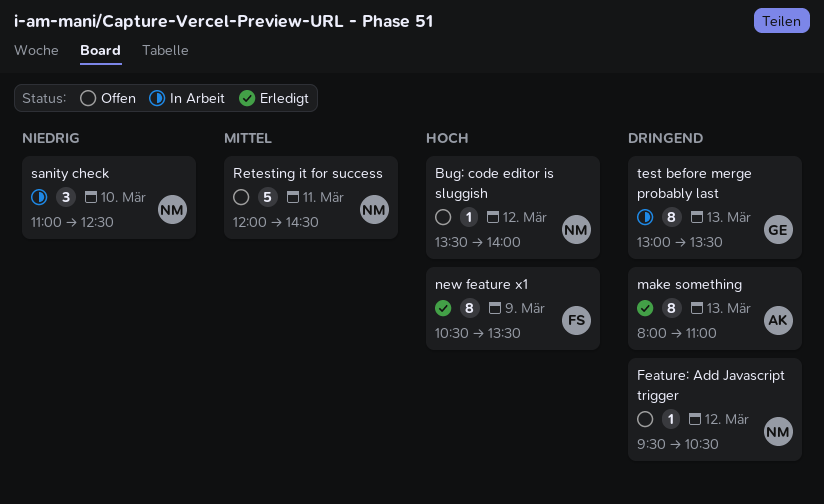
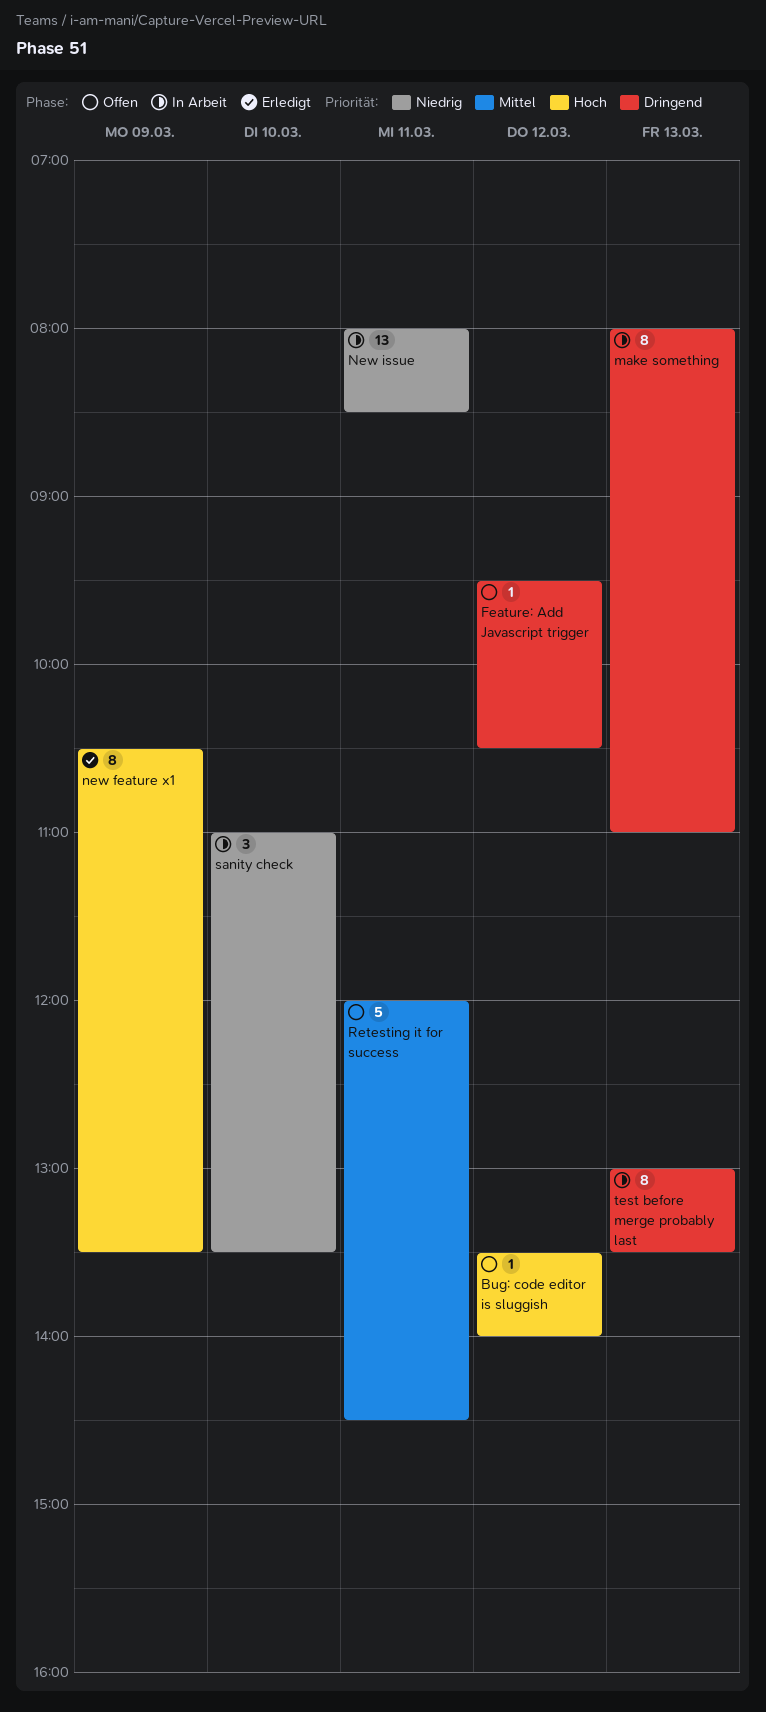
make something, status: Erledigt -> In Arbeit
New issue: none -> present
sanity check, ends: 12:30 -> 13:30

